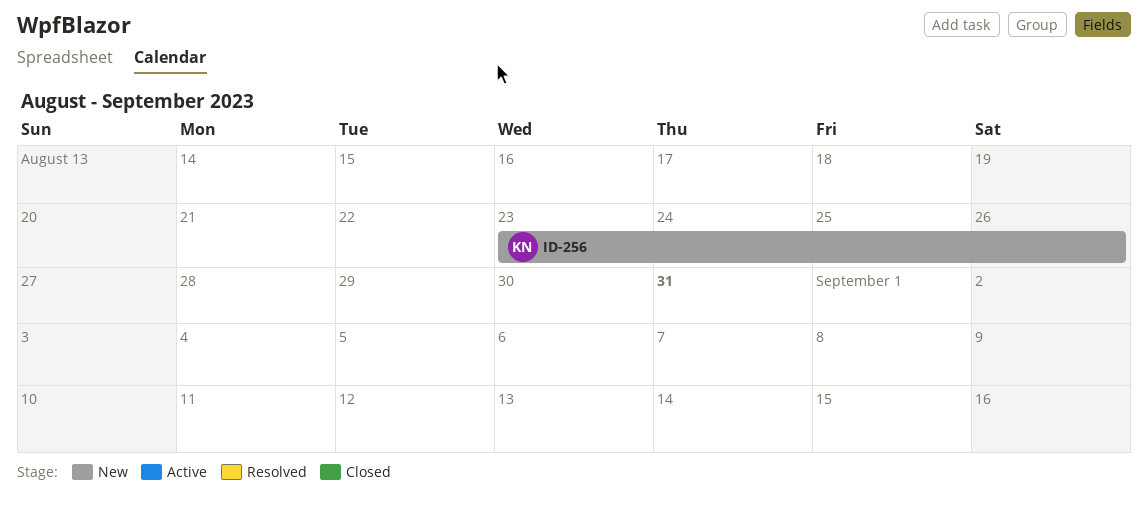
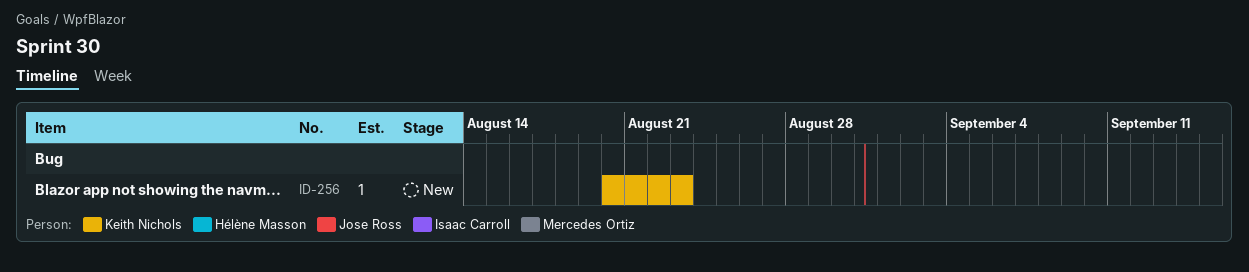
ID-256, start: Aug 23 -> Aug 20
ID-256, due: Aug 26 -> Aug 23

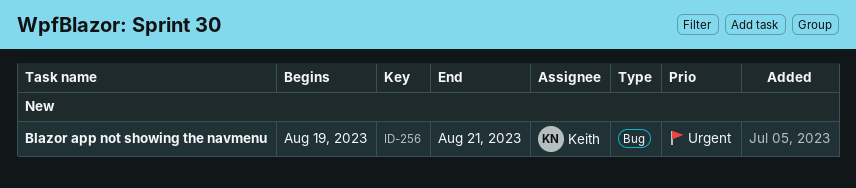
ID-256, start: Aug 20 -> Aug 19
ID-256, due: Aug 23 -> Aug 21

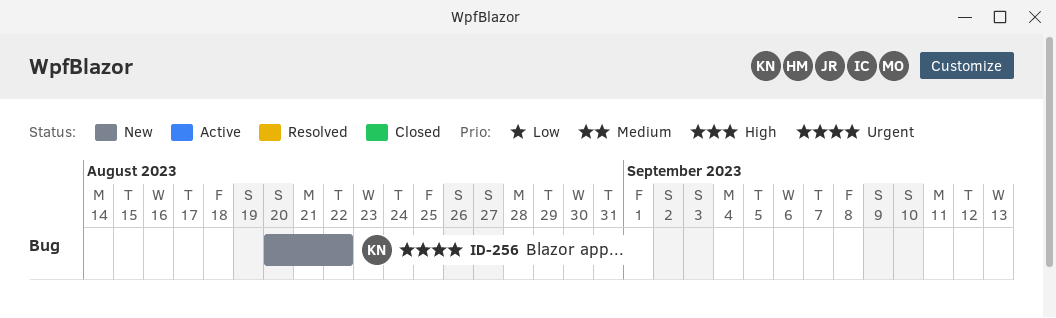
ID-256, start: Aug 19 -> Aug 20
ID-256, due: Aug 21 -> Aug 22

